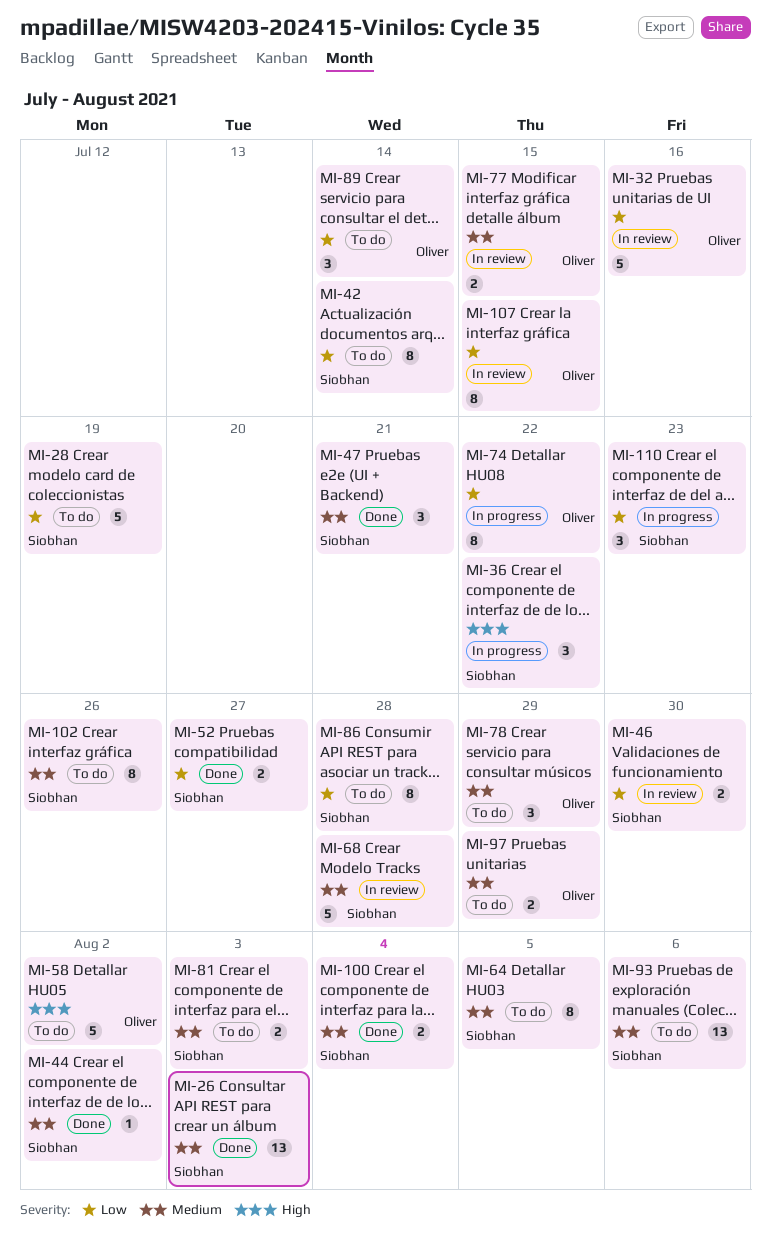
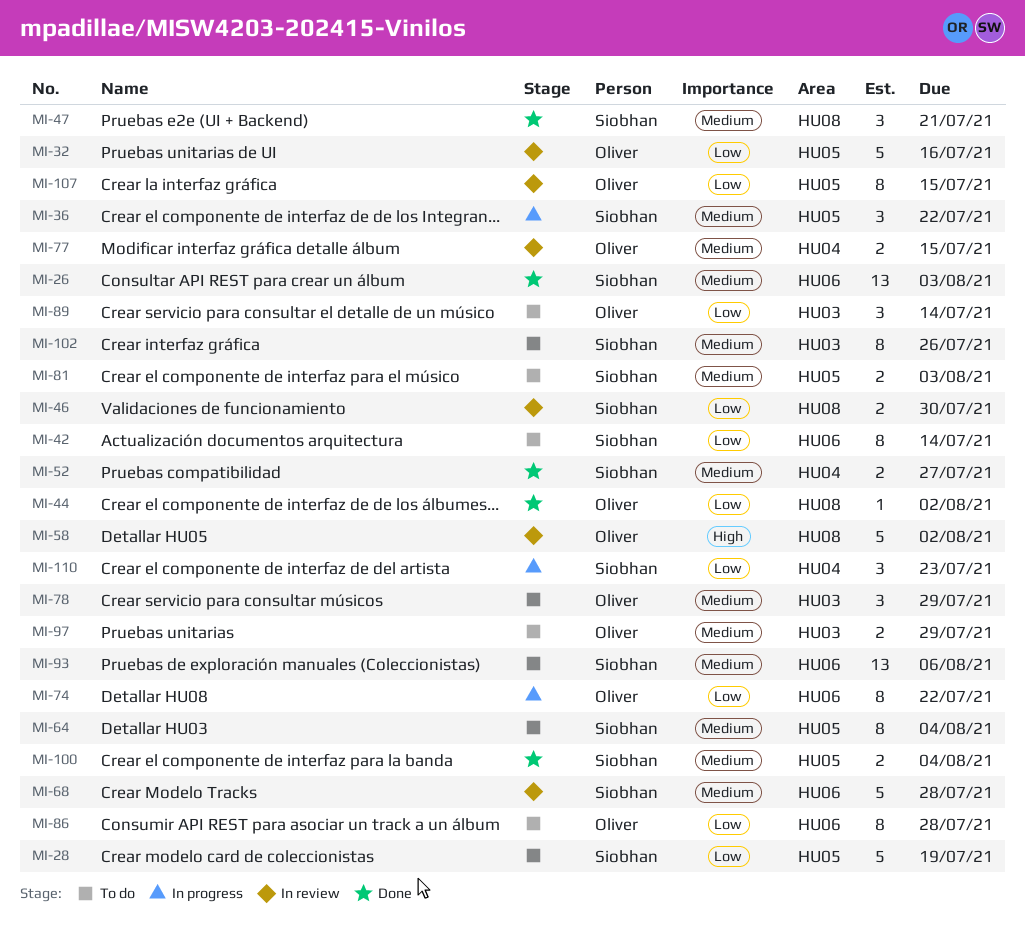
MI-36, priority: High -> Medium
MI-44, owner: Siobhan -> Oliver
MI-44, priority: Medium -> Low
MI-52, priority: Low -> Medium
MI-58, status: To do -> In review
MI-64, due: Aug 5 -> Aug 4
MI-86, owner: Siobhan -> Oliver

